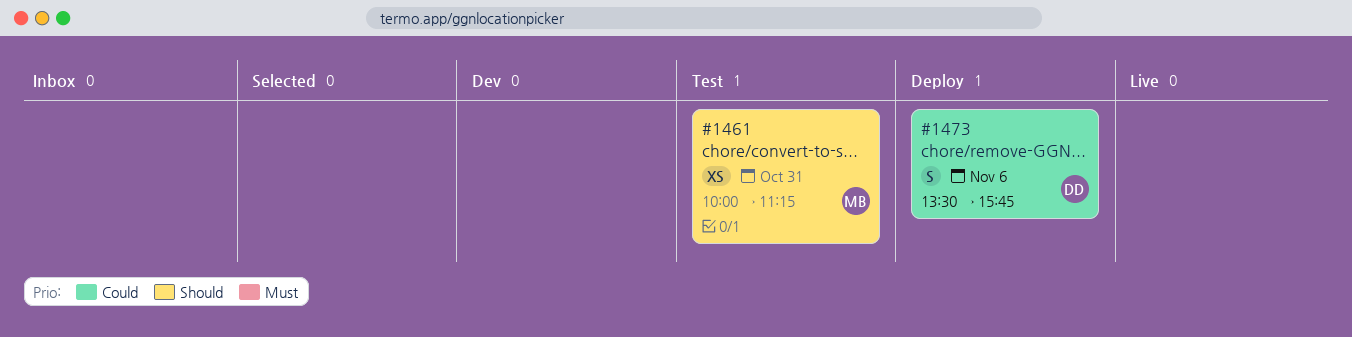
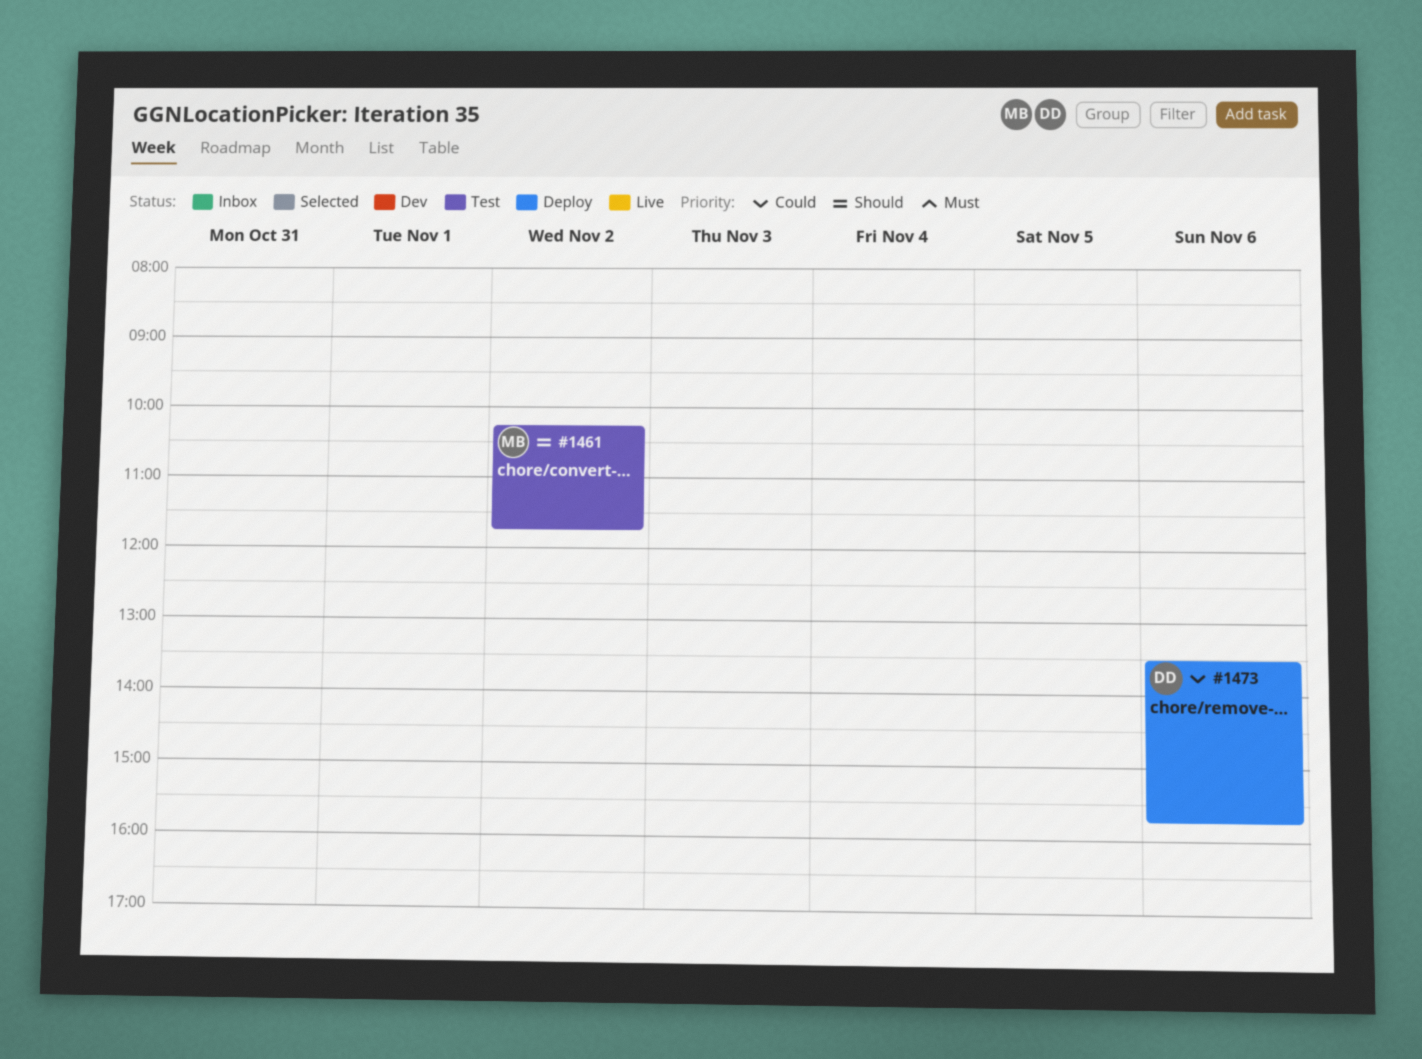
#1461, day: Oct 31 -> Nov 2
#1461, begins: 10:00 -> 10:15
#1461, ends: 11:15 -> 11:45

